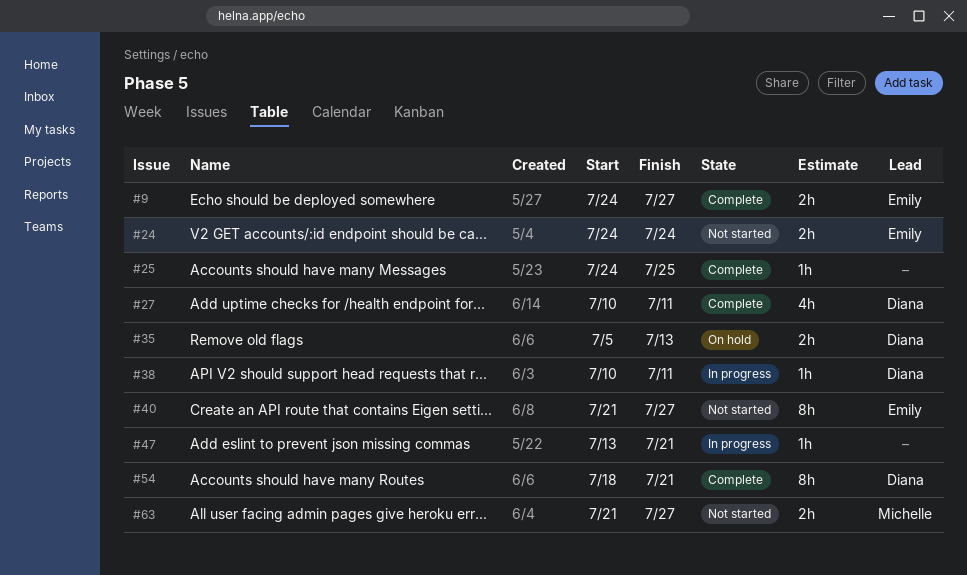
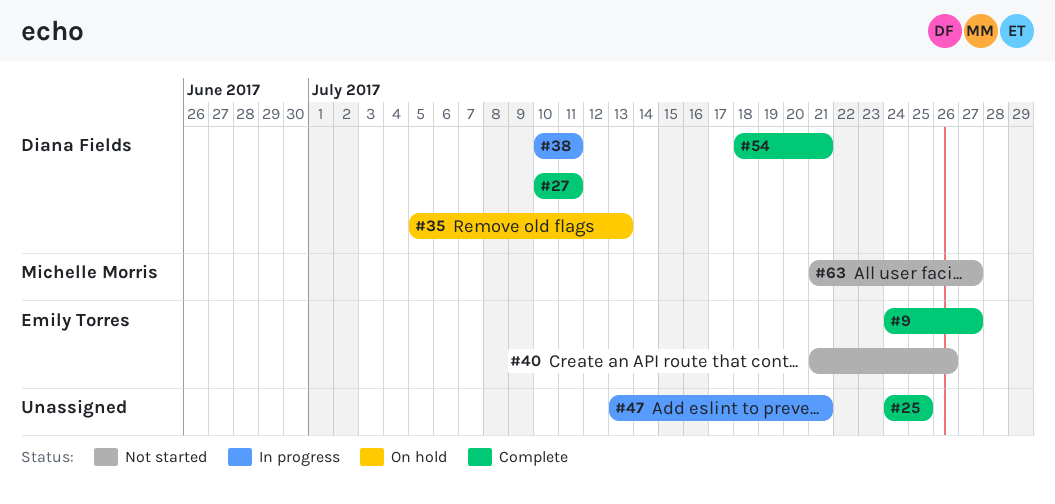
#24: present -> none
#40, due: Jul 27 -> Jul 26

